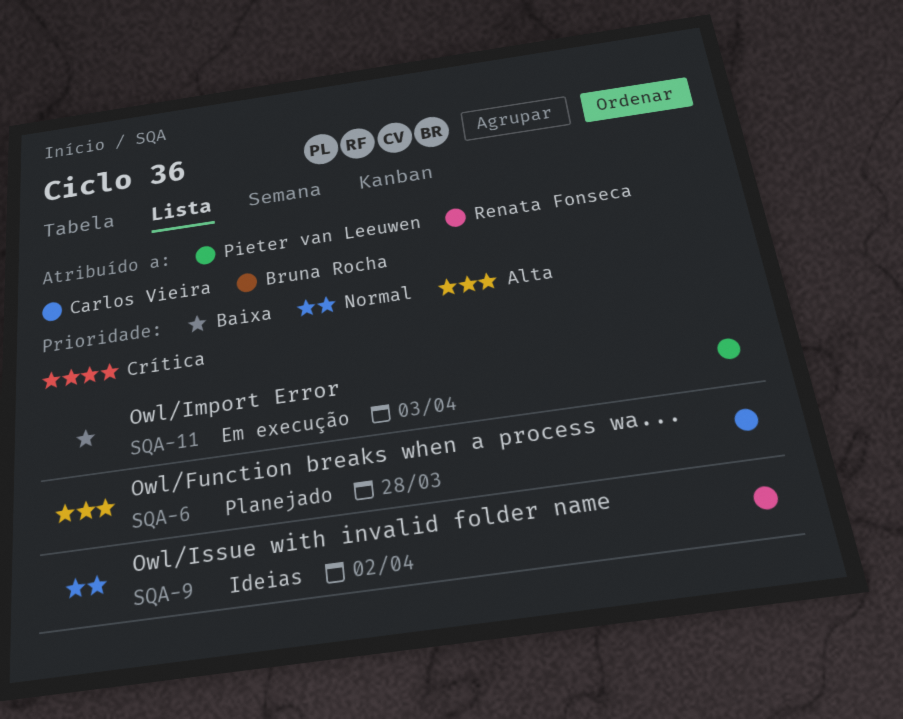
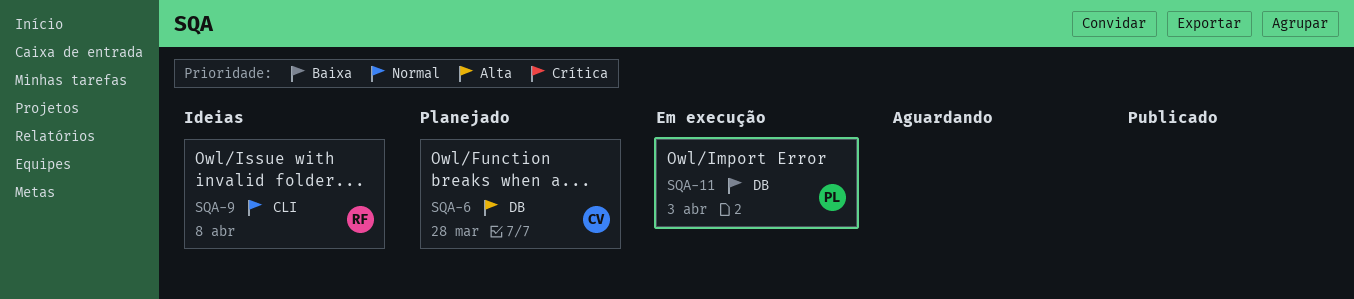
SQA-9, due: Apr 2 -> Apr 8

